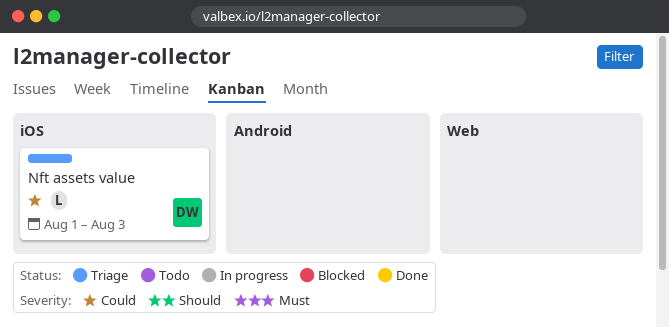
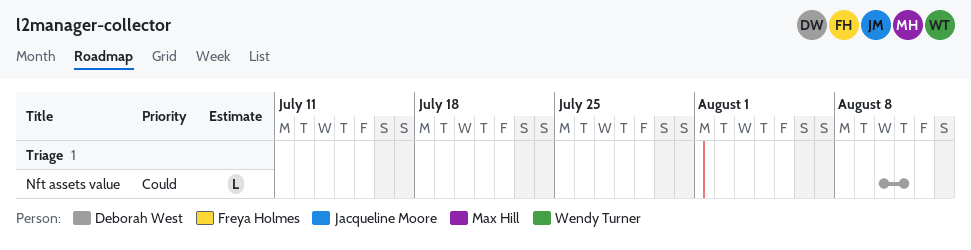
Nft assets value, start: Aug 1 -> Aug 10
Nft assets value, due: Aug 3 -> Aug 11

